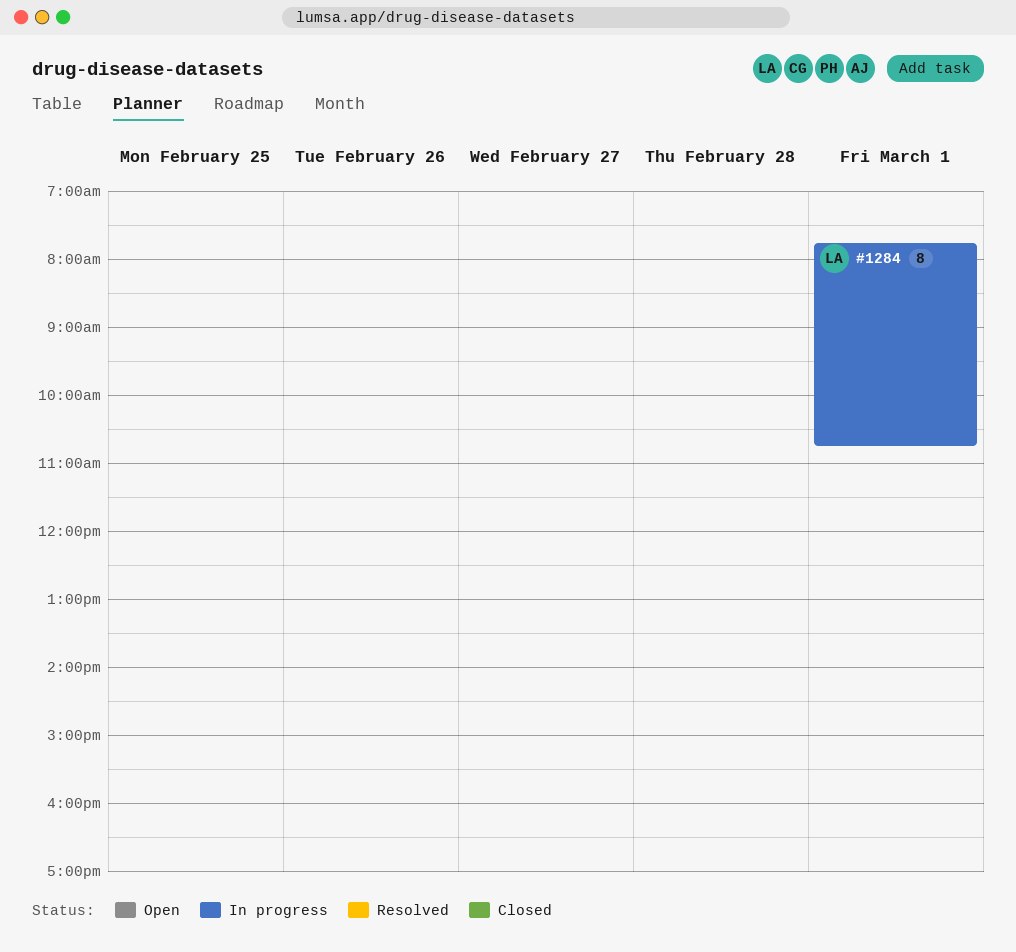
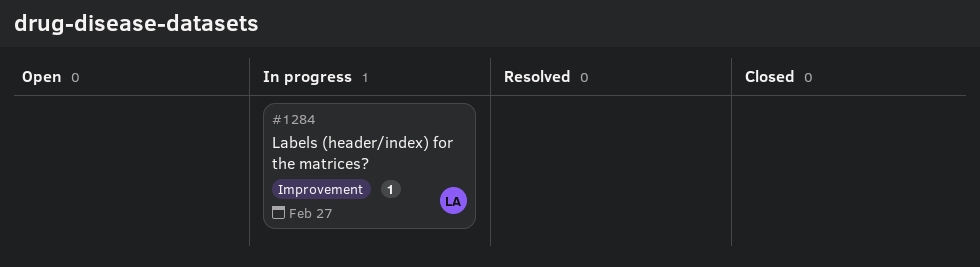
#1284, estimate: 8 -> 1
#1284, day: Mar 1 -> Feb 27

